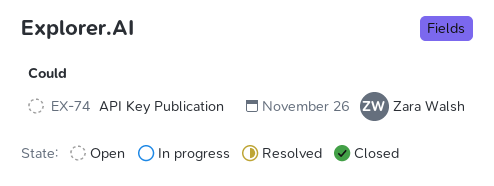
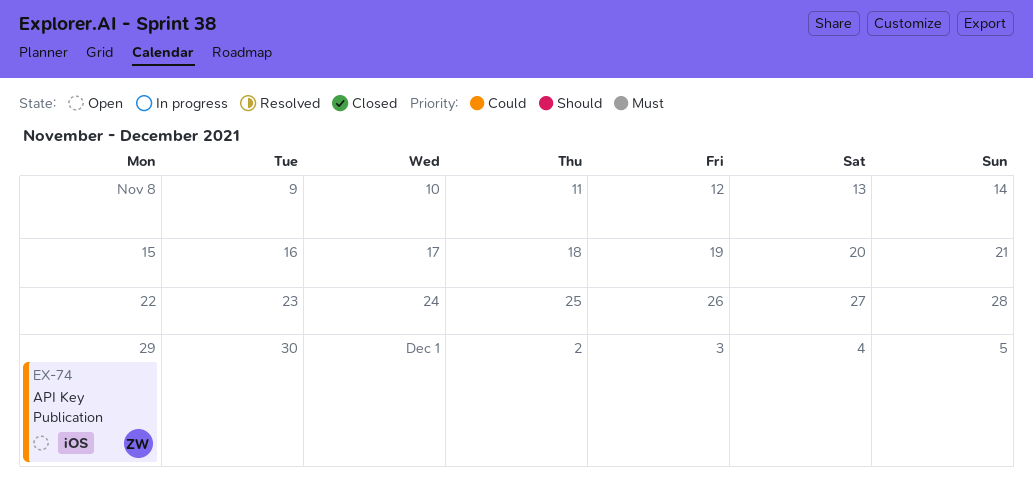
EX-74, due: Nov 26 -> Nov 29

